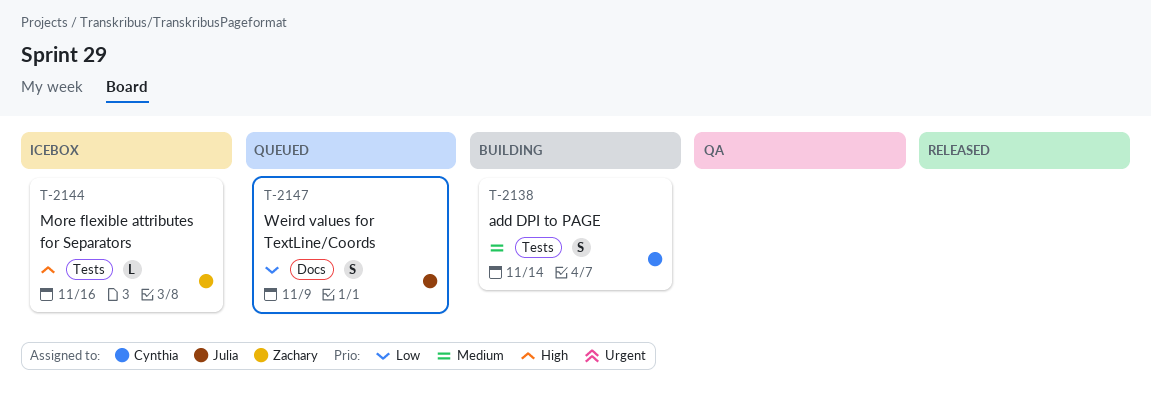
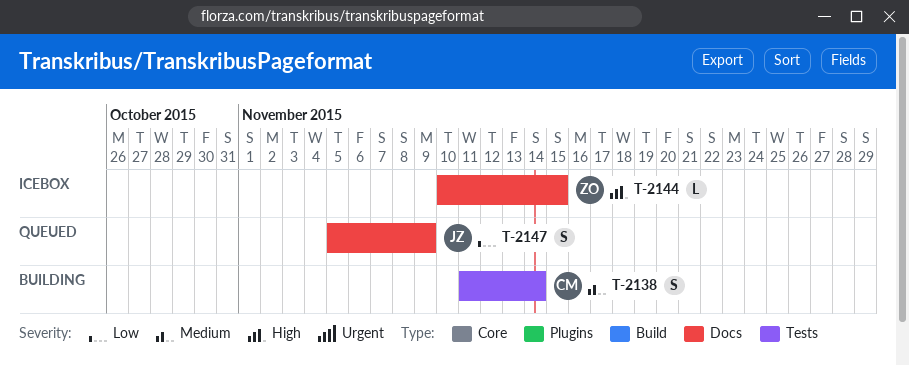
T-2144, label: Tests -> Docs
T-2144, due: Nov 16 -> Nov 15

